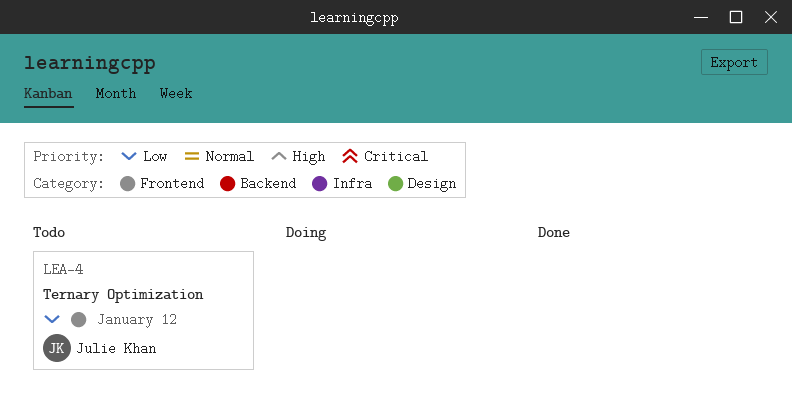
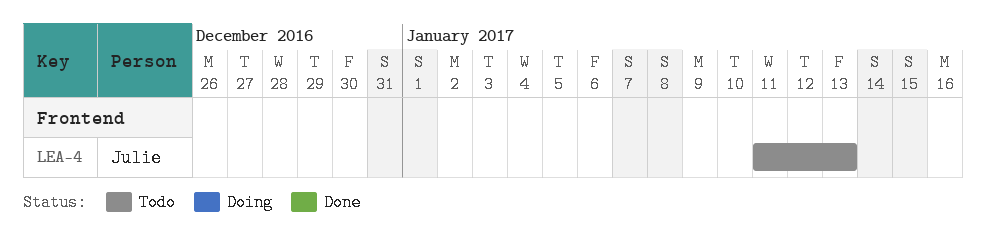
LEA-4, due: Jan 12 -> Jan 13

